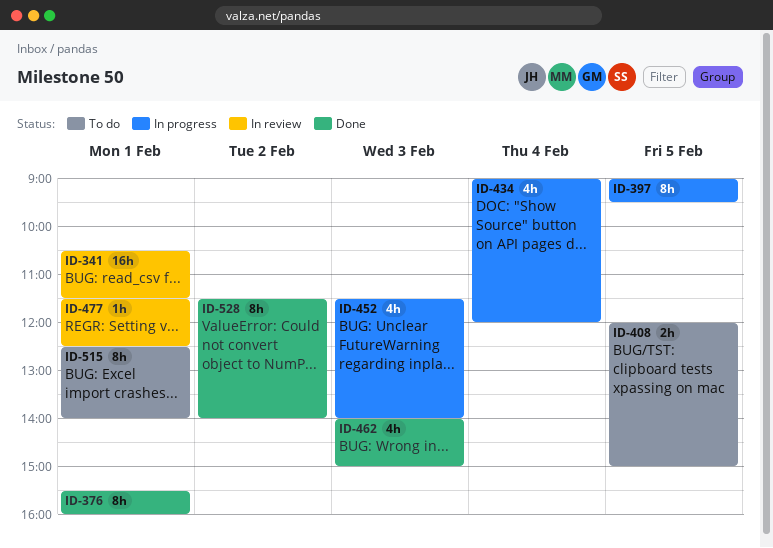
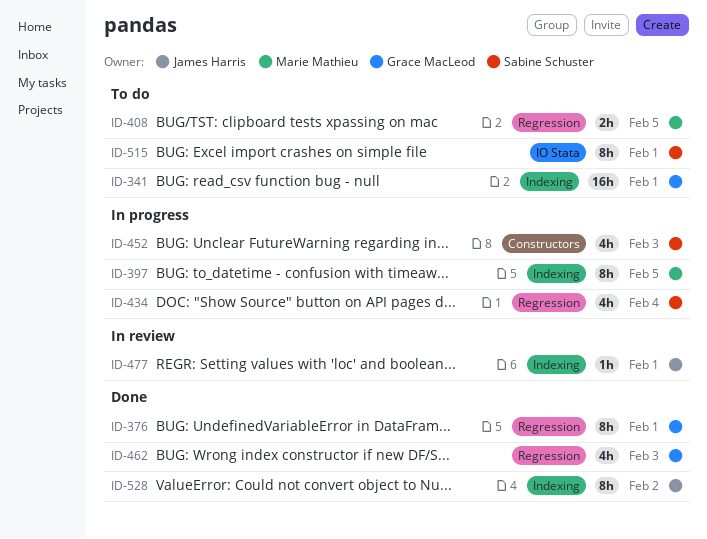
ID-341, status: In review -> To do

